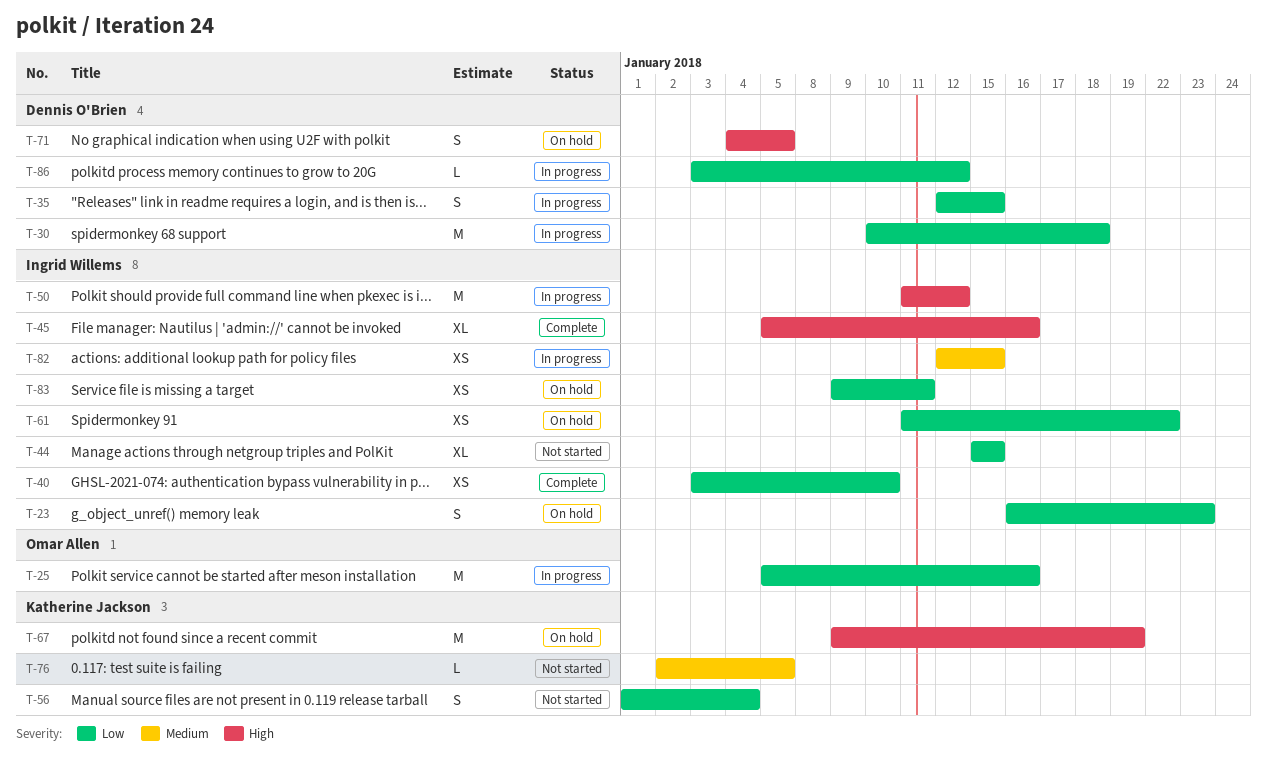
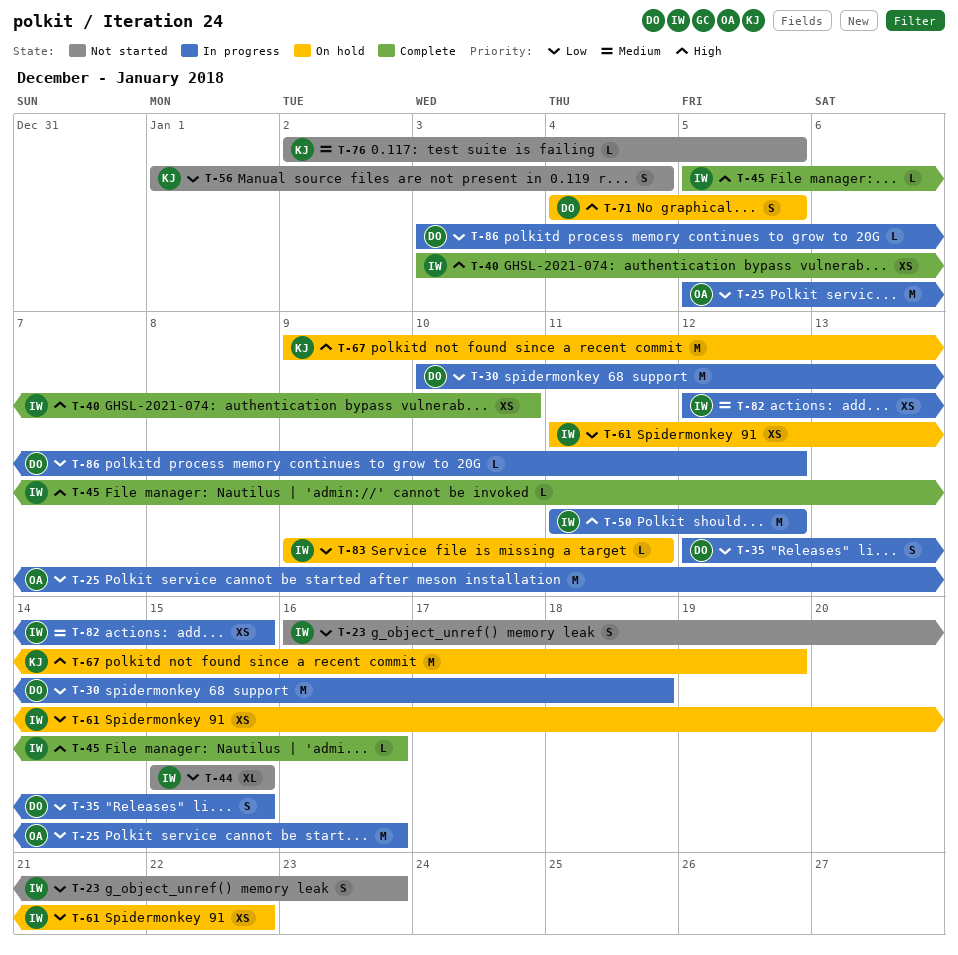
T-23, status: On hold -> Not started
T-40, priority: Low -> High
T-45, estimate: XL -> L
T-83, estimate: XS -> L

